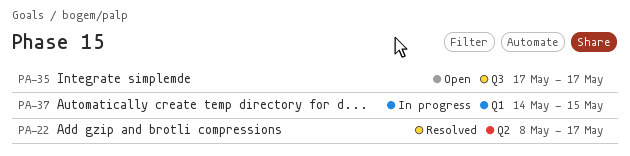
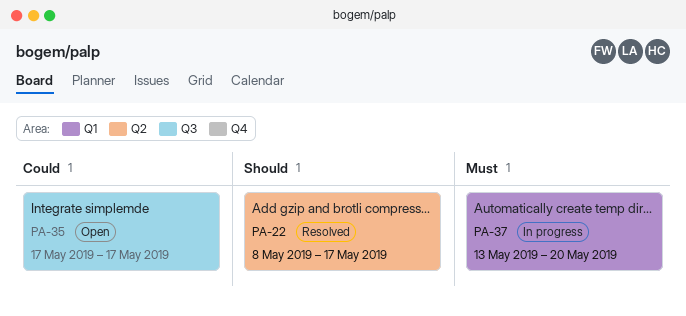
PA-37, start: May 14 -> May 13
PA-37, due: May 15 -> May 20

